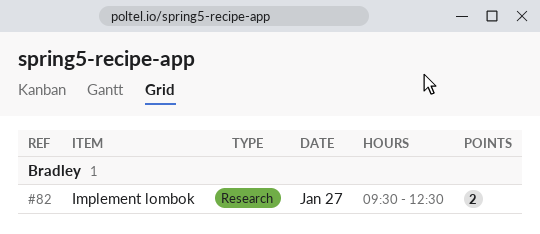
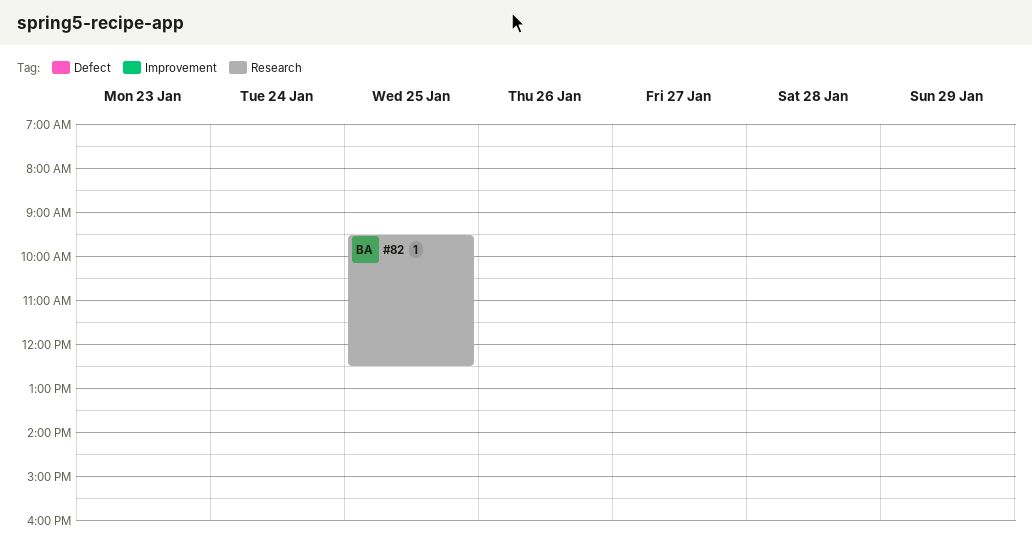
#82, estimate: 2 -> 1
#82, day: Jan 27 -> Jan 25

